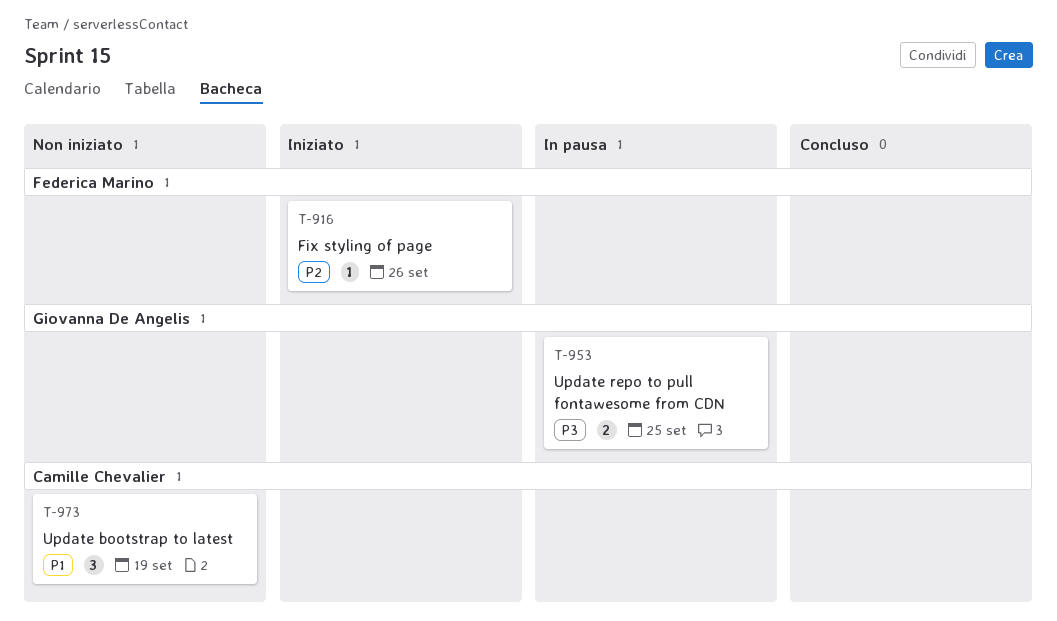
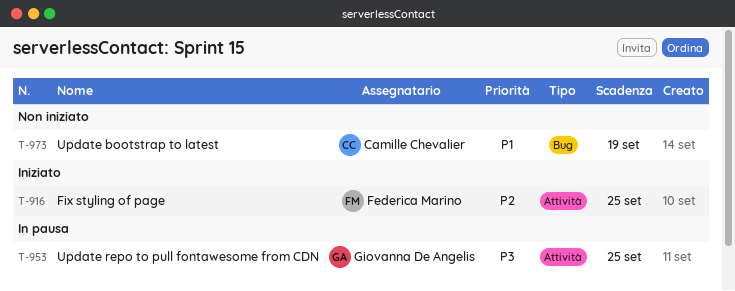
T-916, due: Sep 26 -> Sep 25

